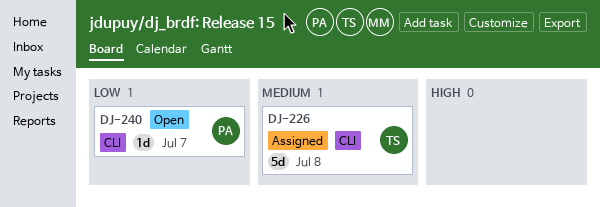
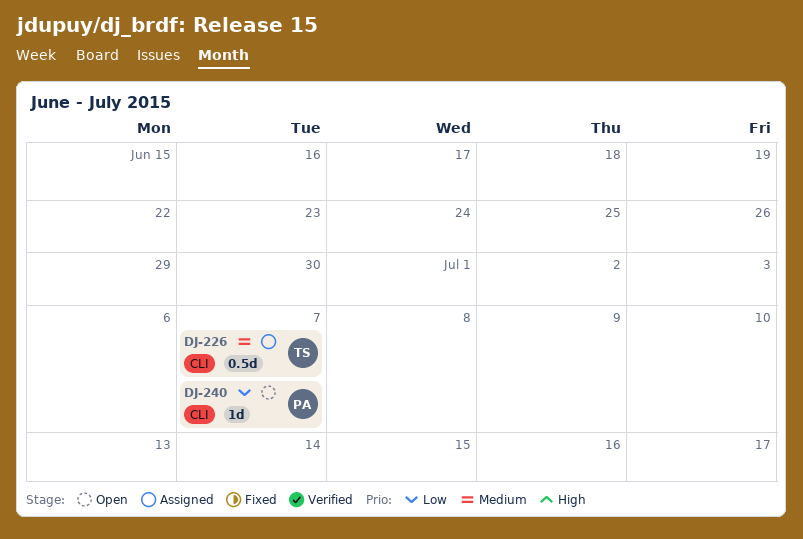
DJ-226, estimate: 5d -> 0.5d
DJ-226, due: Jul 8 -> Jul 7

